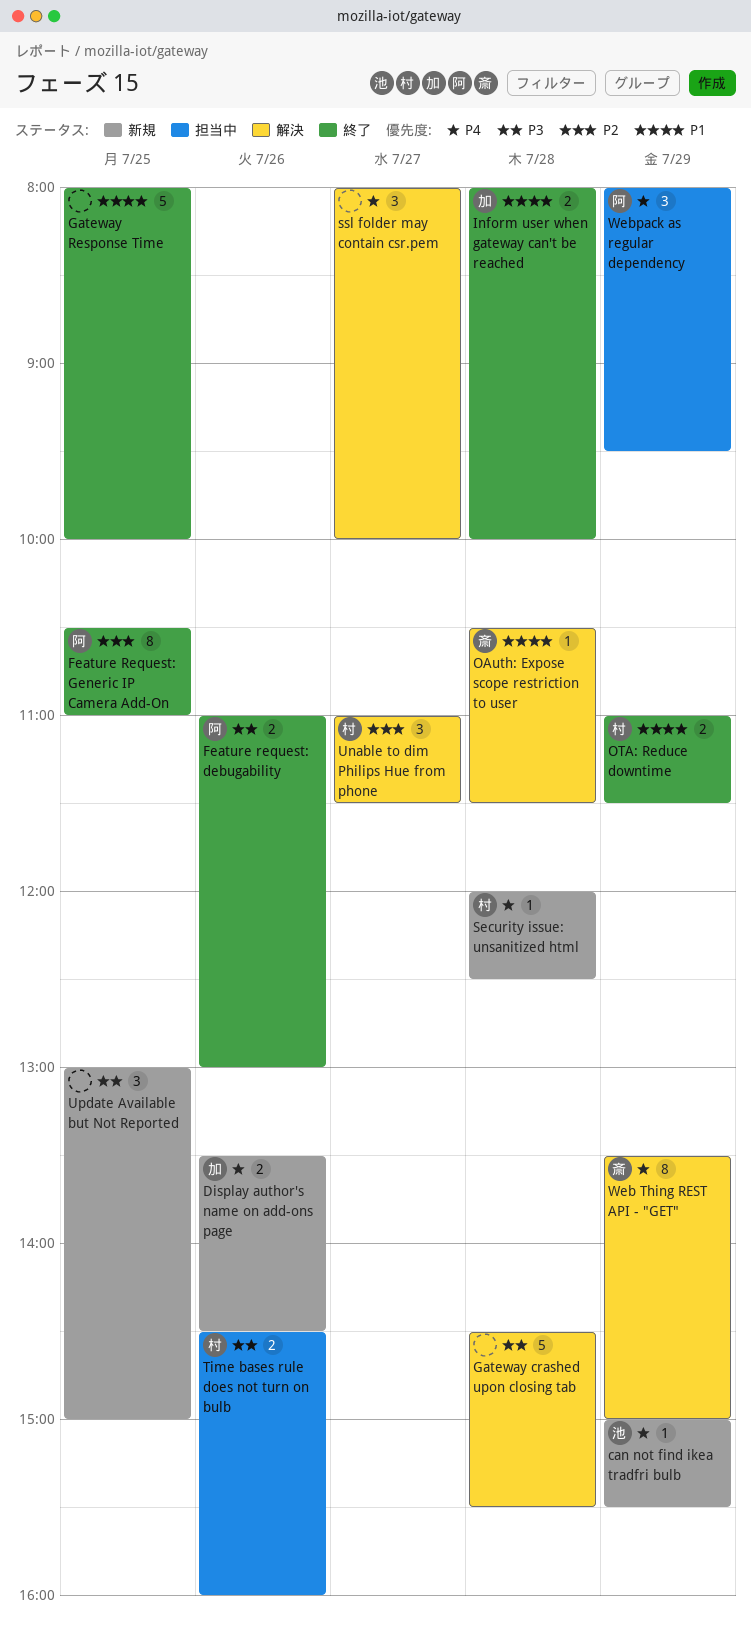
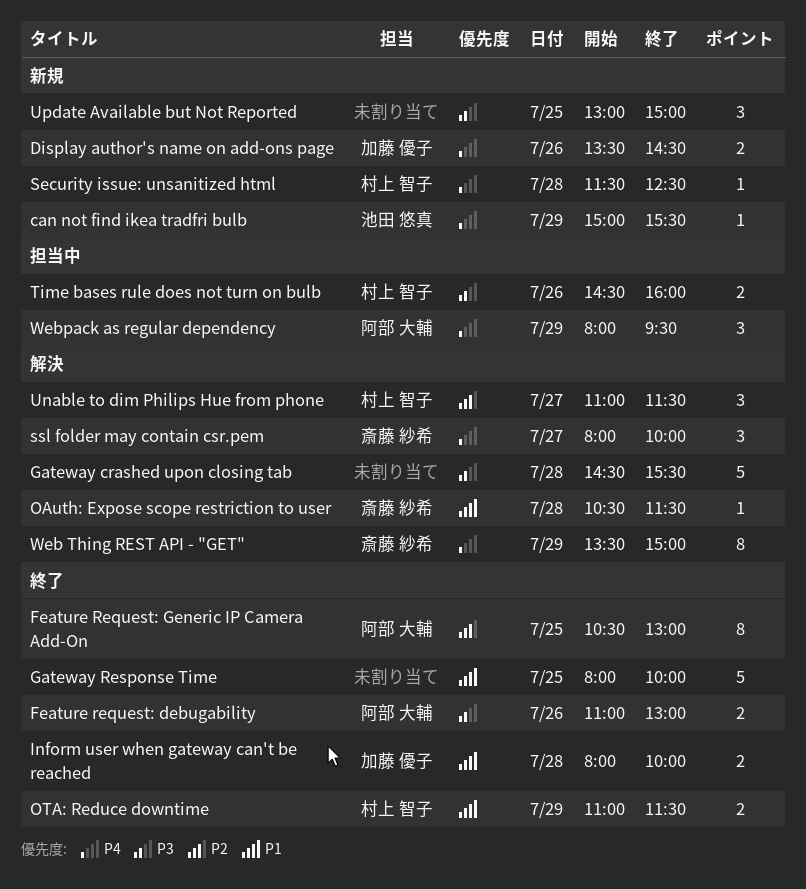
Feature Request: Generic IP Camera Add-On, ends: 11:00 -> 13:00
Security issue: unsanitized html, begins: 12:00 -> 11:30
ssl folder may contain csr.pem, owner: none -> 斎藤 紗希

